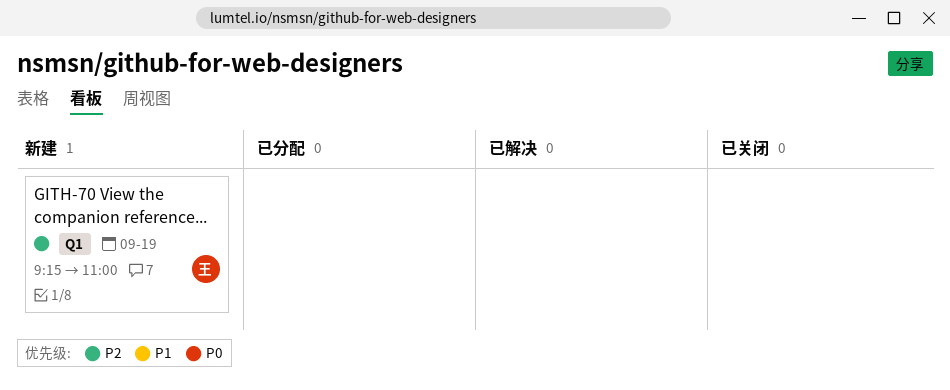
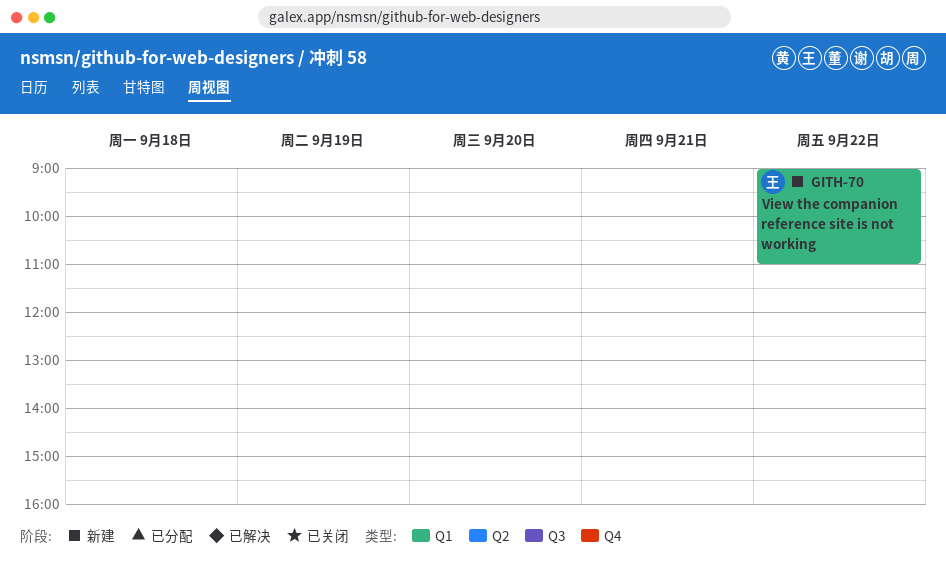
GITH-70, day: Sep 19 -> Sep 22
GITH-70, begins: 09:15 -> 09:00

